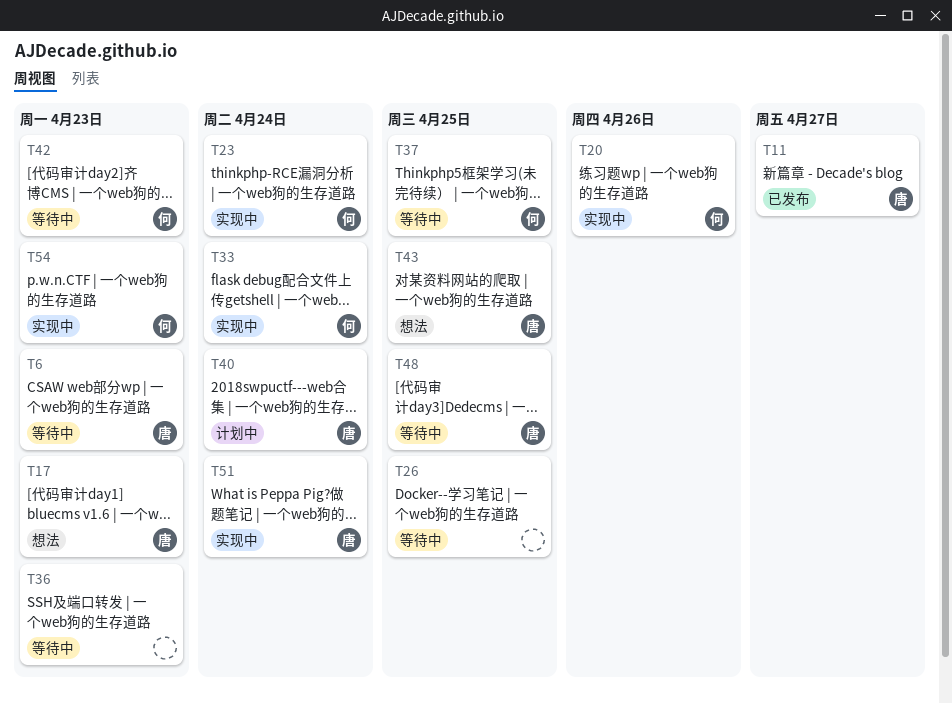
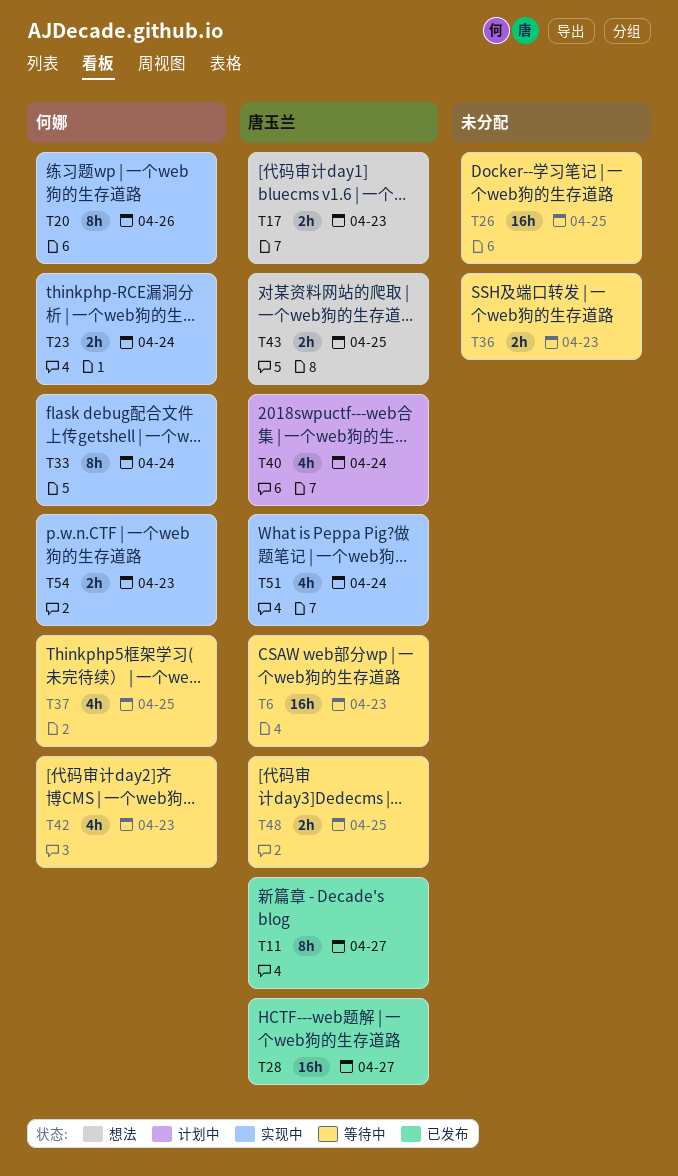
T28: none -> present

